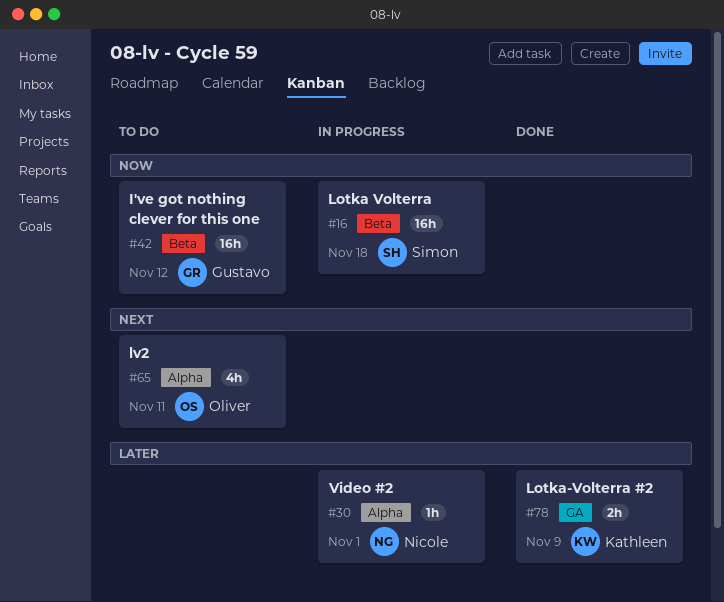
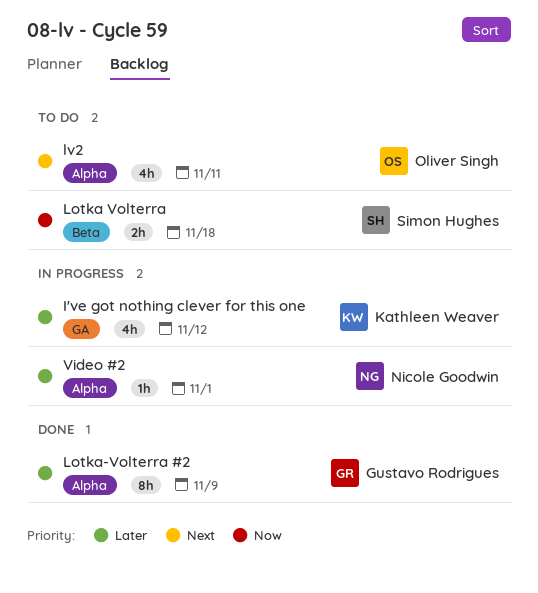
I've got nothing clever for this one, status: To do -> In progress
I've got nothing clever for this one, owner: Gustavo Rodrigues -> Kathleen Weaver
I've got nothing clever for this one, priority: Now -> Later
I've got nothing clever for this one, label: Beta -> GA
I've got nothing clever for this one, estimate: 16h -> 4h
Lotka Volterra, status: In progress -> To do
Lotka Volterra, estimate: 16h -> 2h
Lotka-Volterra #2, owner: Kathleen Weaver -> Gustavo Rodrigues
Lotka-Volterra #2, label: GA -> Alpha
Lotka-Volterra #2, estimate: 2h -> 8h

